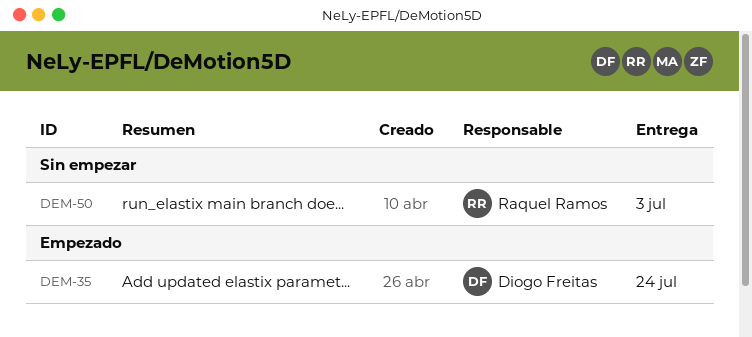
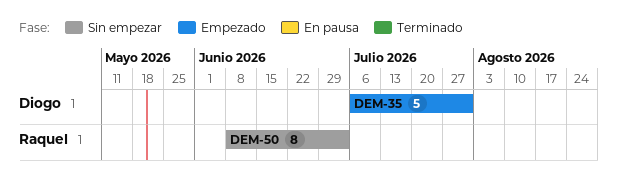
DEM-35, due: Jul 24 -> Jul 31

